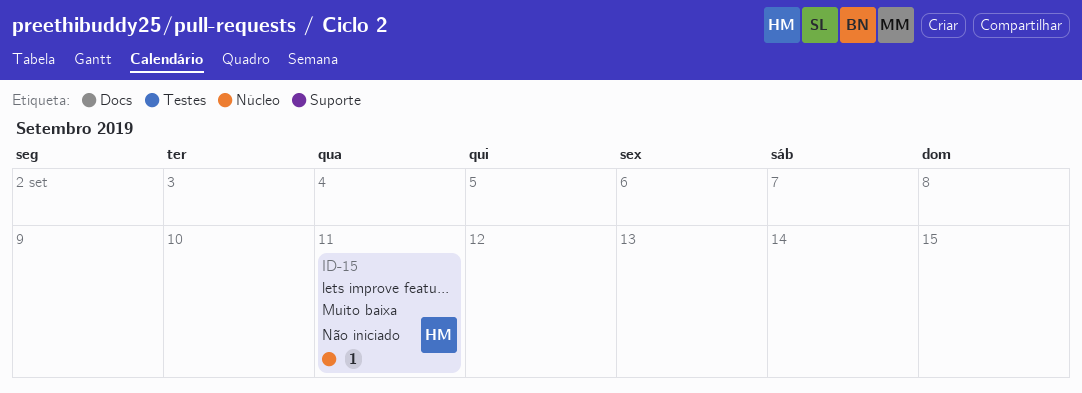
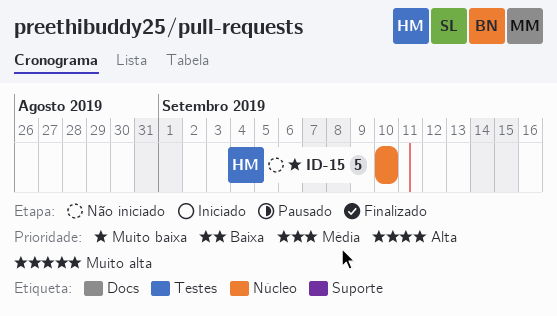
ID-15, estimate: 1 -> 5
ID-15, due: Sep 11 -> Sep 10

